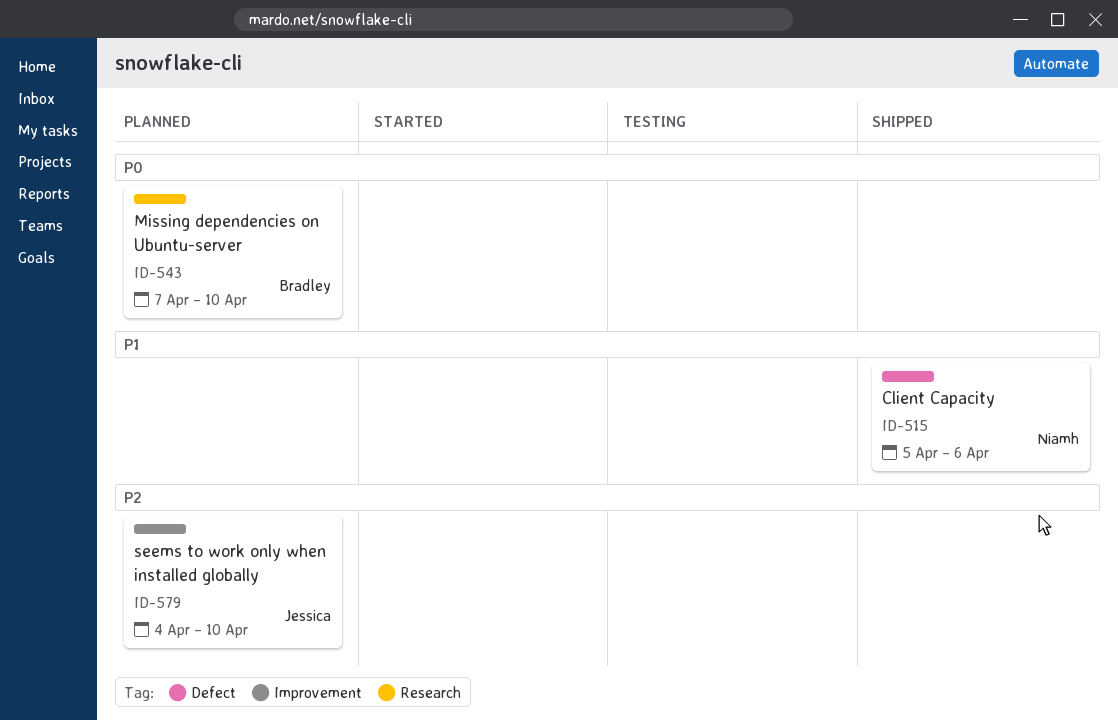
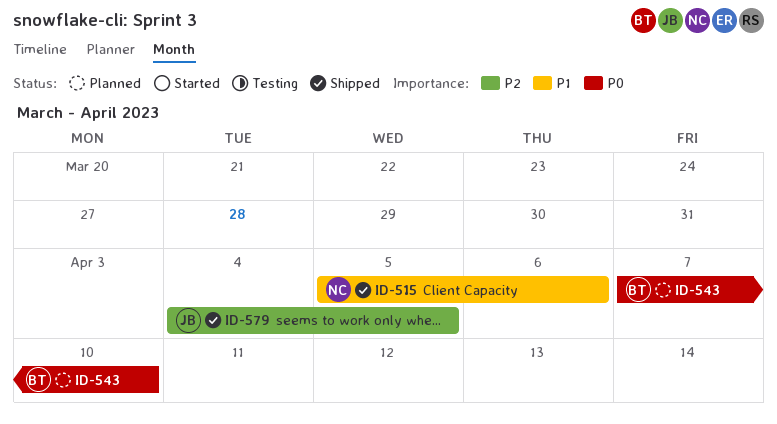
ID-579, status: Planned -> Shipped
ID-579, due: Apr 10 -> Apr 5

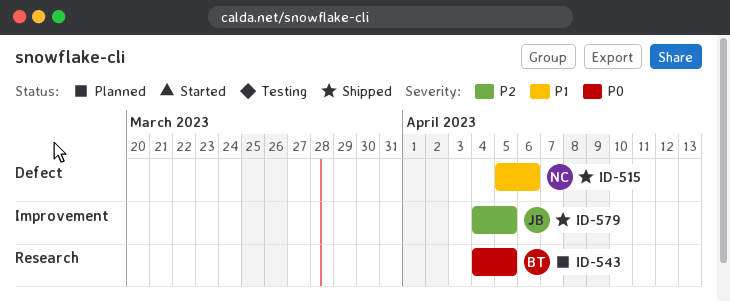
ID-543, start: Apr 7 -> Apr 4
ID-543, due: Apr 10 -> Apr 5

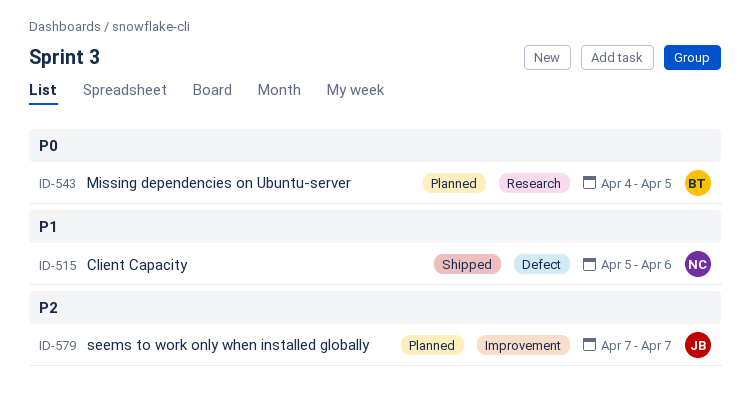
ID-579, status: Shipped -> Planned
ID-579, start: Apr 4 -> Apr 7
ID-579, due: Apr 5 -> Apr 7

